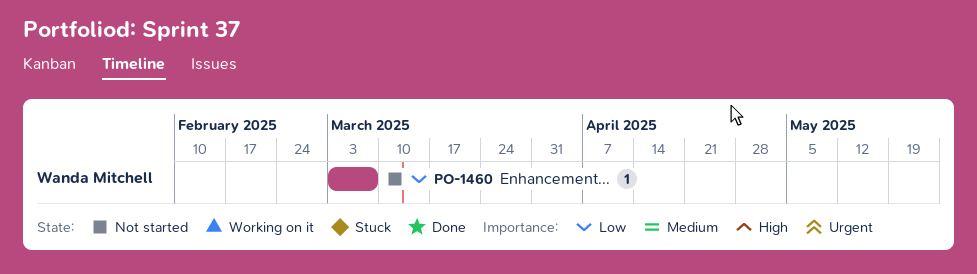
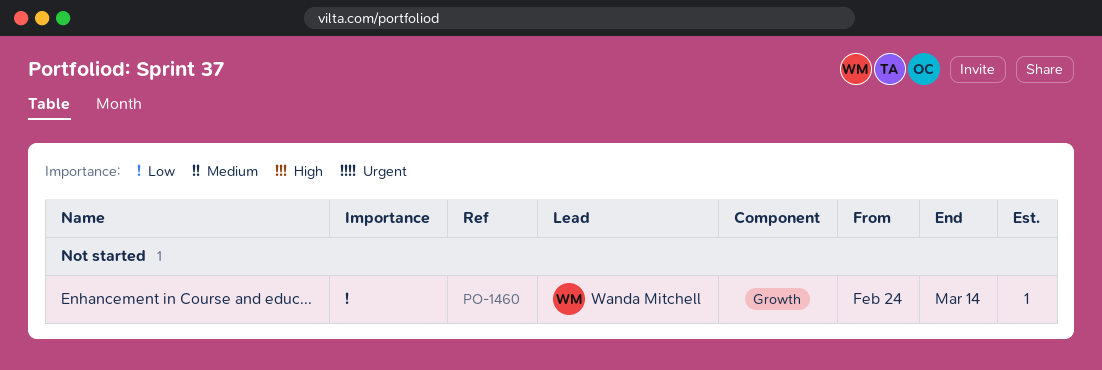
PO-1460, start: Mar 3 -> Feb 24
PO-1460, due: Mar 7 -> Mar 14

